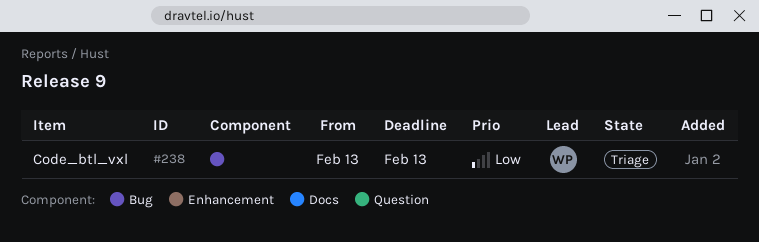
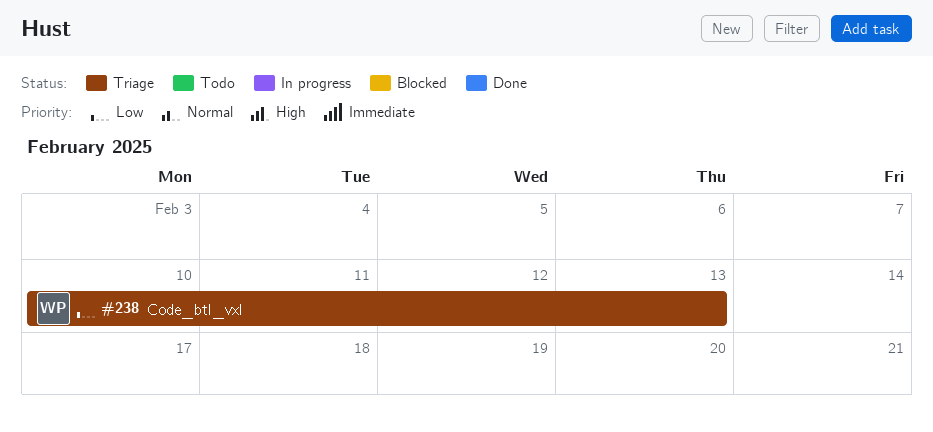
#238, start: Feb 13 -> Feb 10

